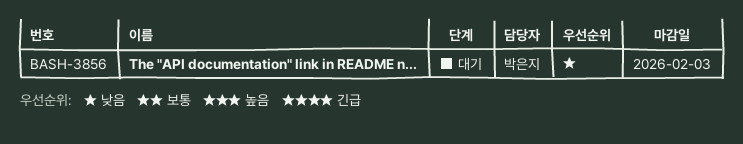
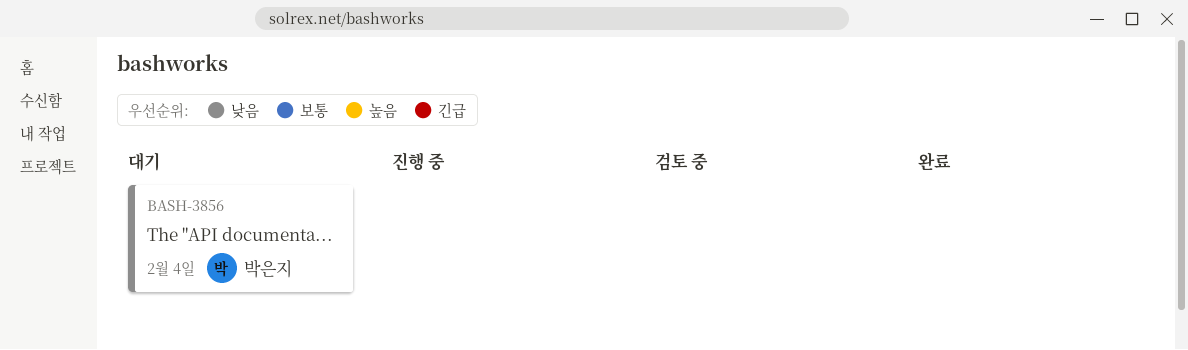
BASH-3856, due: Feb 3 -> Feb 4

